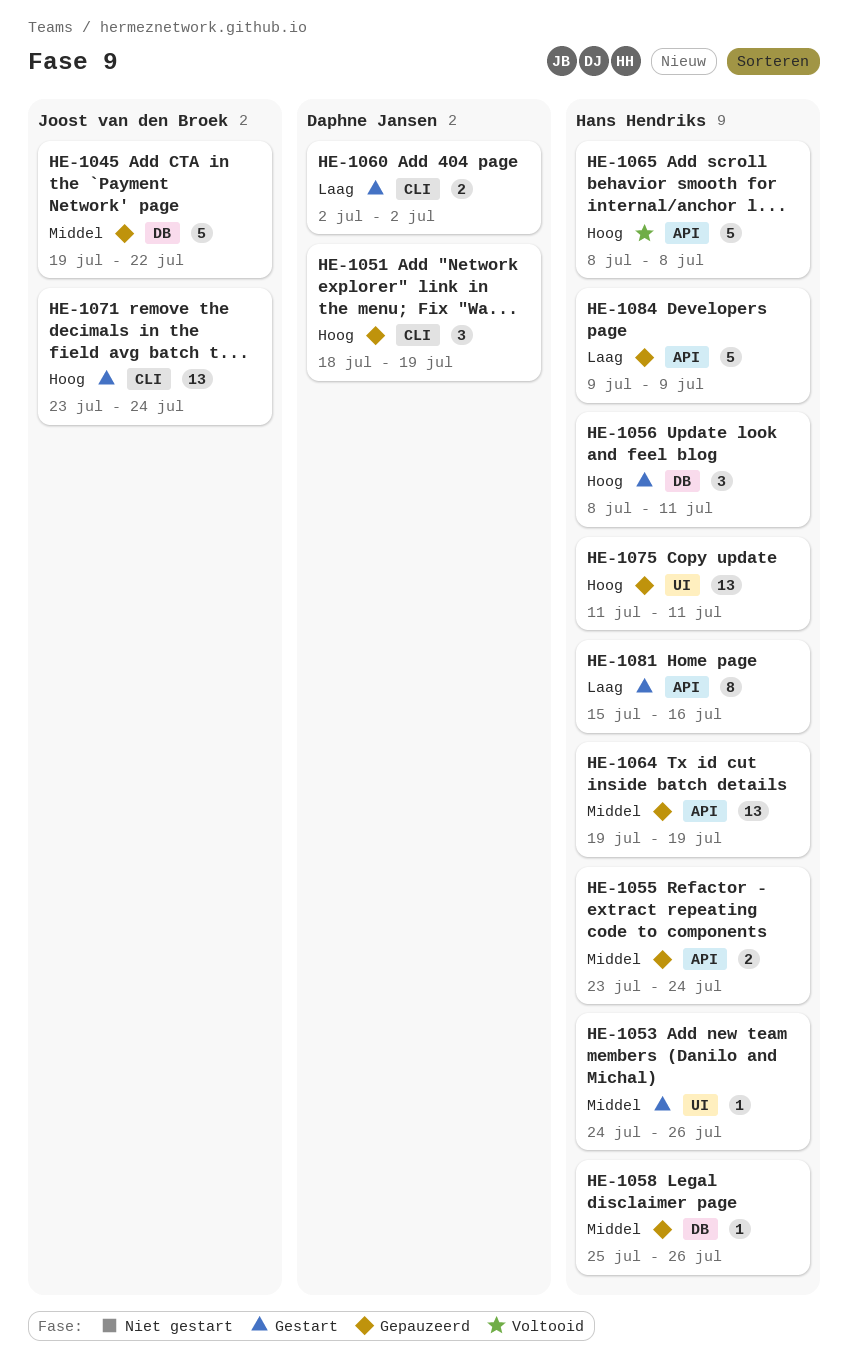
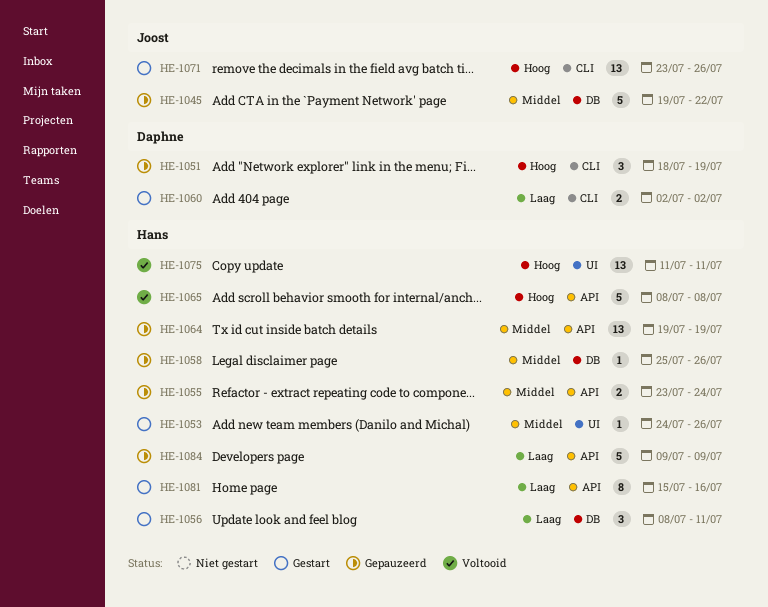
HE-1056, priority: Hoog -> Laag
HE-1071, due: Jul 24 -> Jul 26
HE-1075, status: Gepauzeerd -> Voltooid

